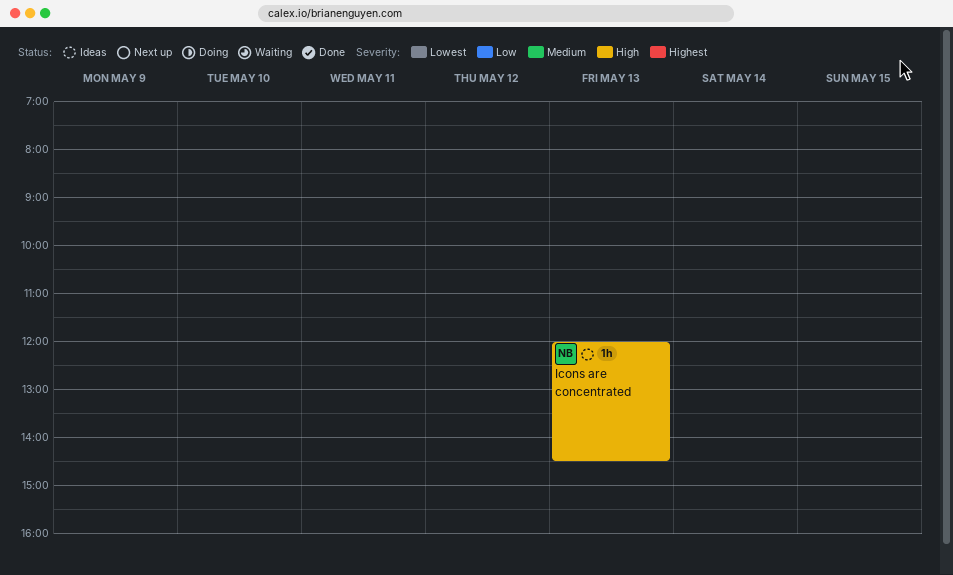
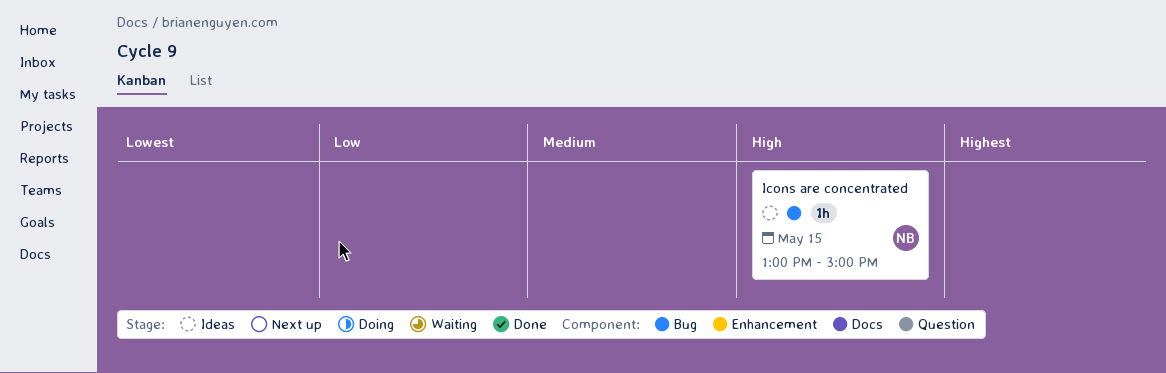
Icons are concentrated, day: May 13 -> May 15
Icons are concentrated, begins: 12:00 -> 13:00
Icons are concentrated, ends: 14:30 -> 15:00

